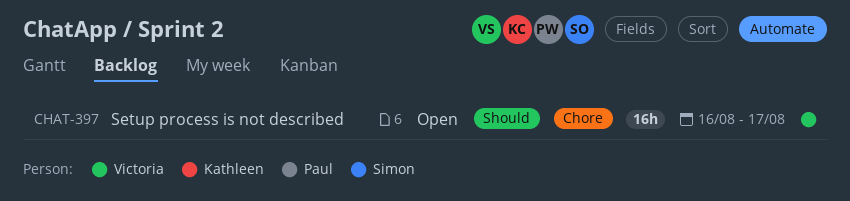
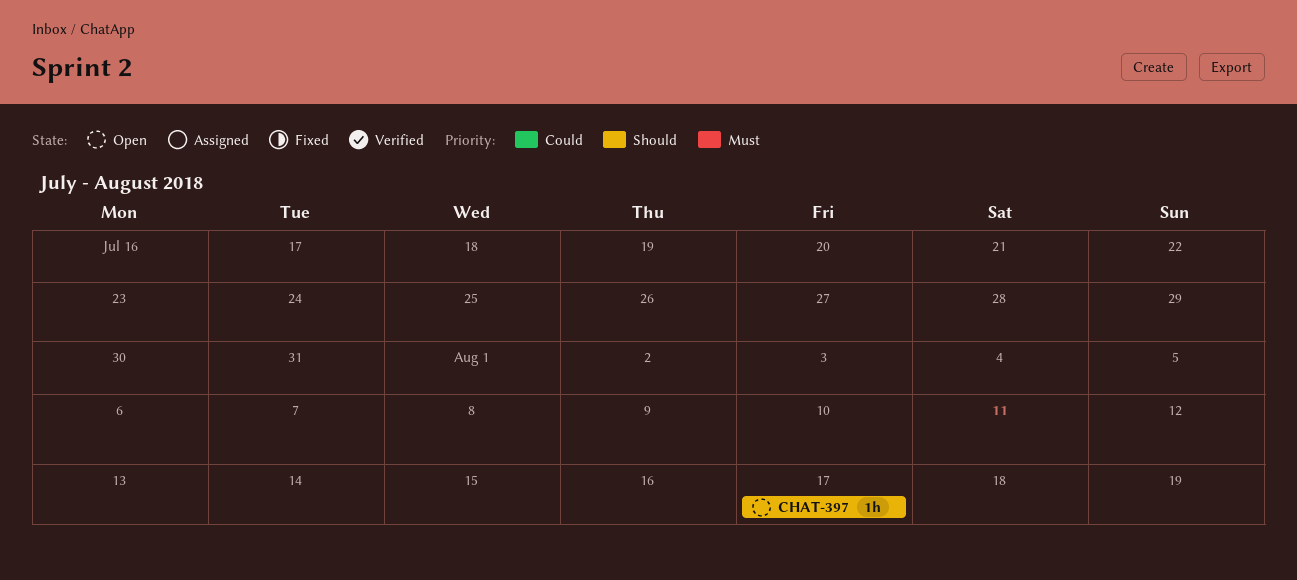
CHAT-397, estimate: 16h -> 1h
CHAT-397, start: Aug 16 -> Aug 17

